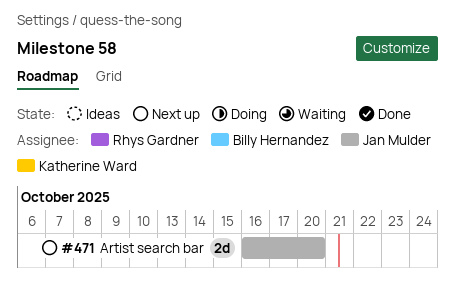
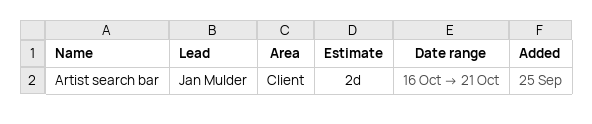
Artist search bar, due: Oct 20 -> Oct 21

